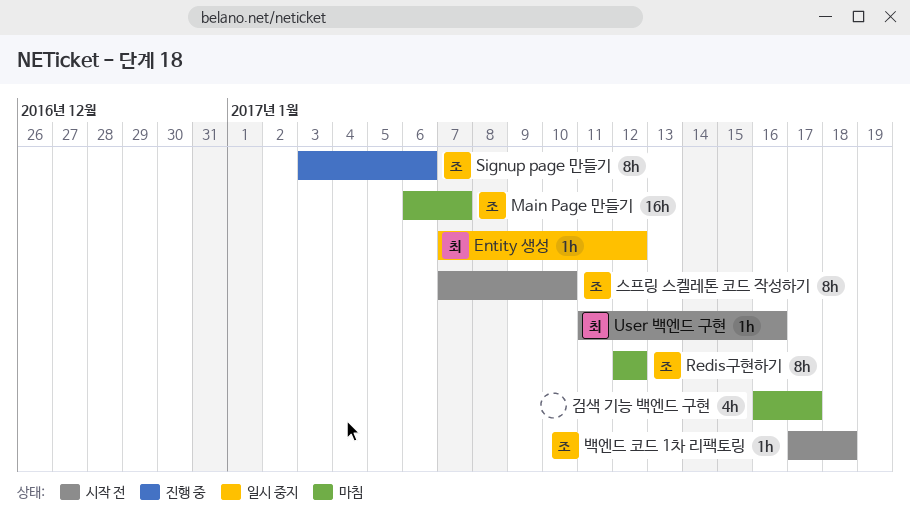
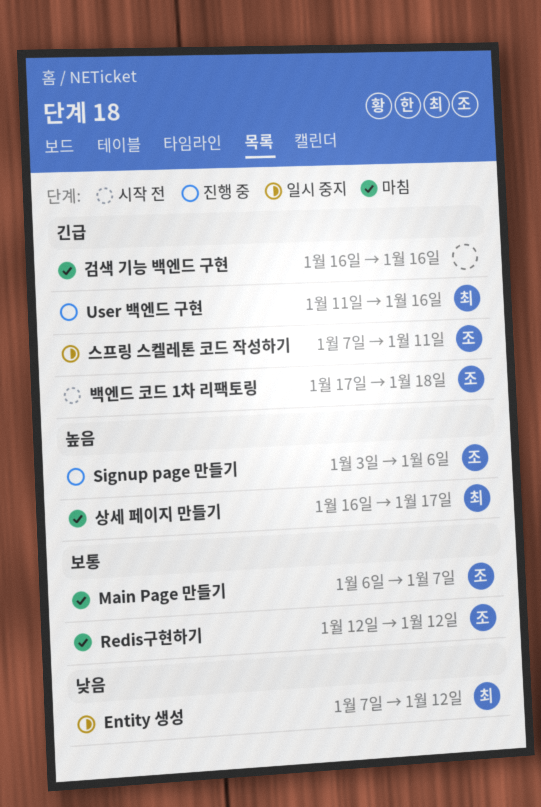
User 백엔드 구현, status: 시작 전 -> 진행 중
검색 기능 백엔드 구현, due: Jan 17 -> Jan 16
상세 페이지 만들기: none -> present
스프링 스켈레톤 코드 작성하기, status: 시작 전 -> 일시 중지
스프링 스켈레톤 코드 작성하기, due: Jan 10 -> Jan 11

